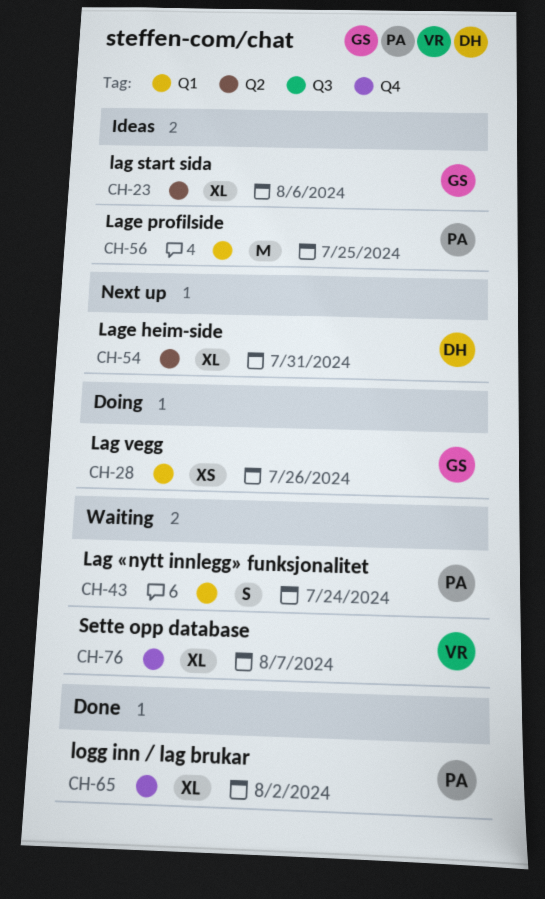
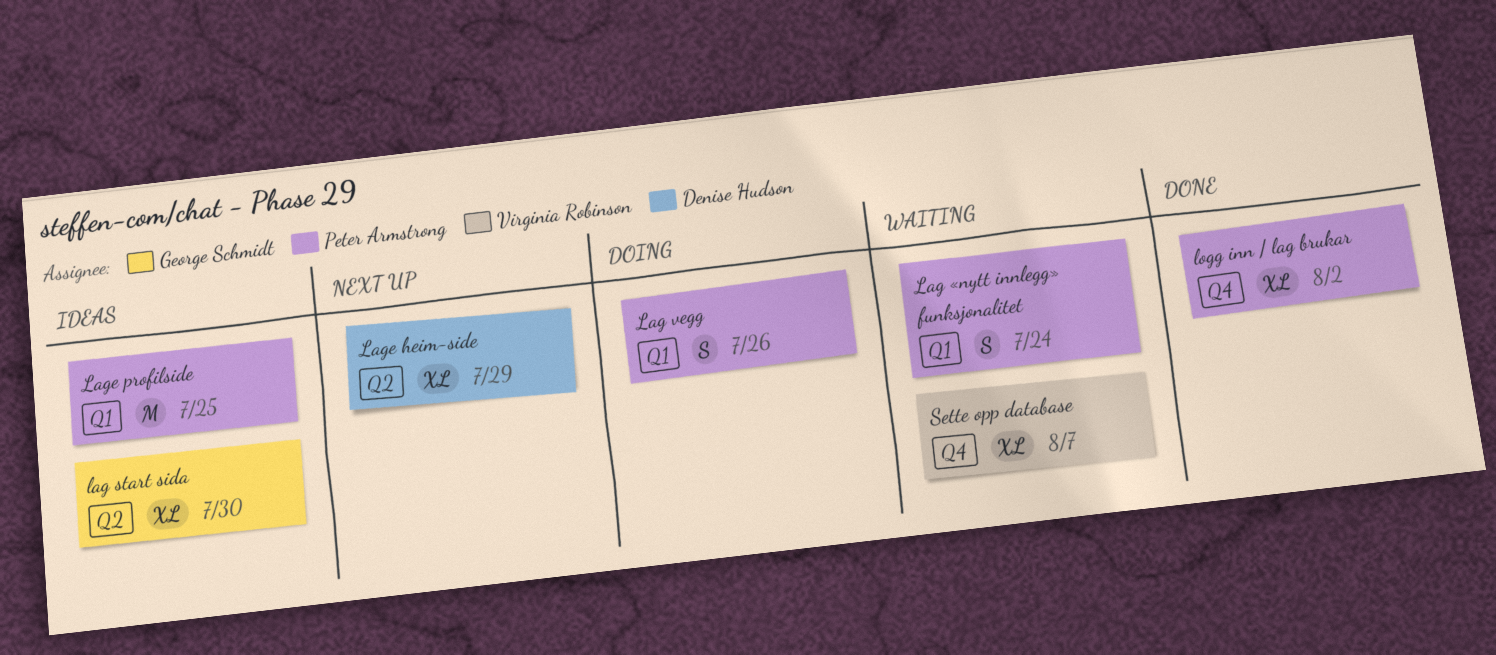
lag start sida, due: Aug 6 -> Jul 30
Lag vegg, owner: George Schmidt -> Peter Armstrong
Lag vegg, estimate: XS -> S
Lage heim-side, due: Jul 31 -> Jul 29

